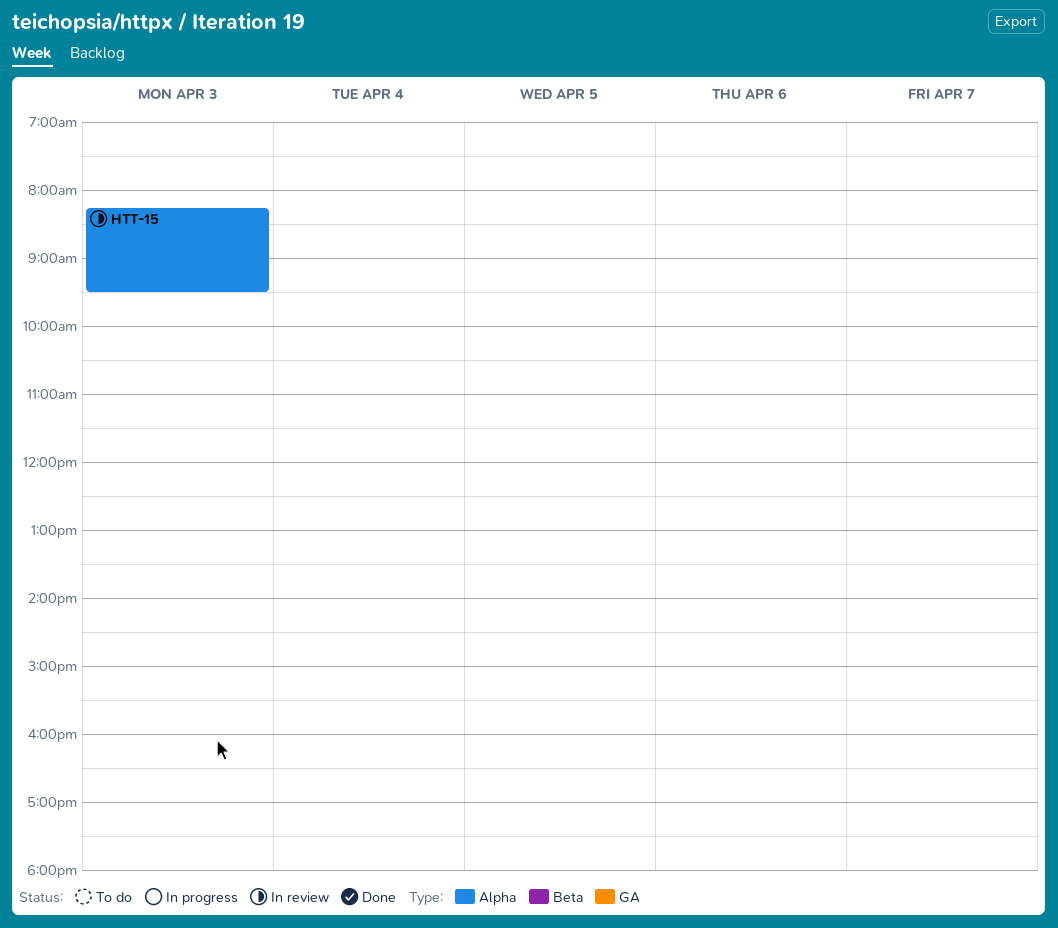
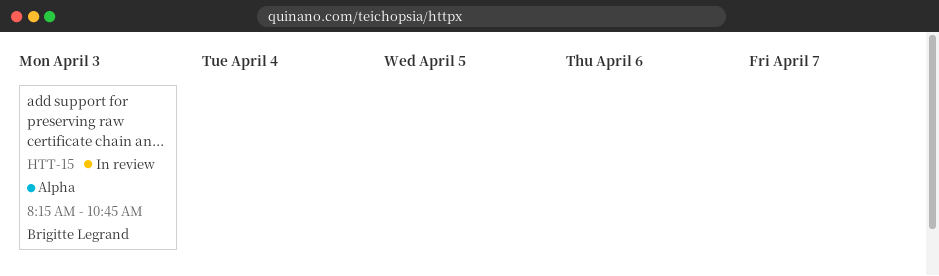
HTT-15, ends: 09:30 -> 10:45

